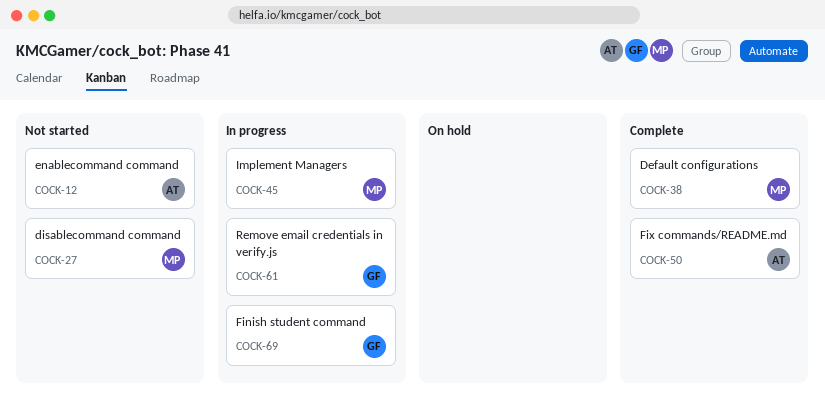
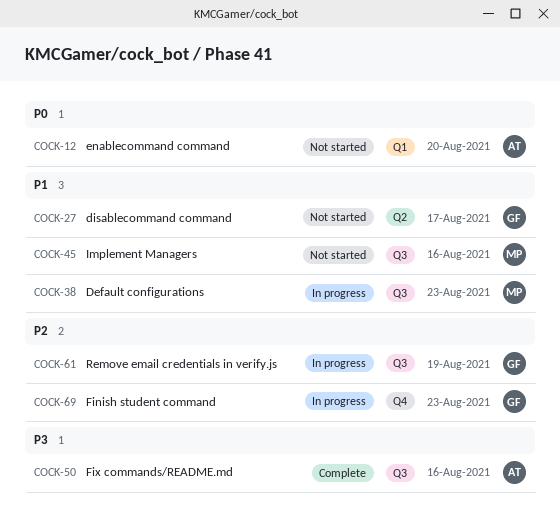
COCK-27, owner: MP -> GF
COCK-38, status: Complete -> In progress
COCK-45, status: In progress -> Not started

